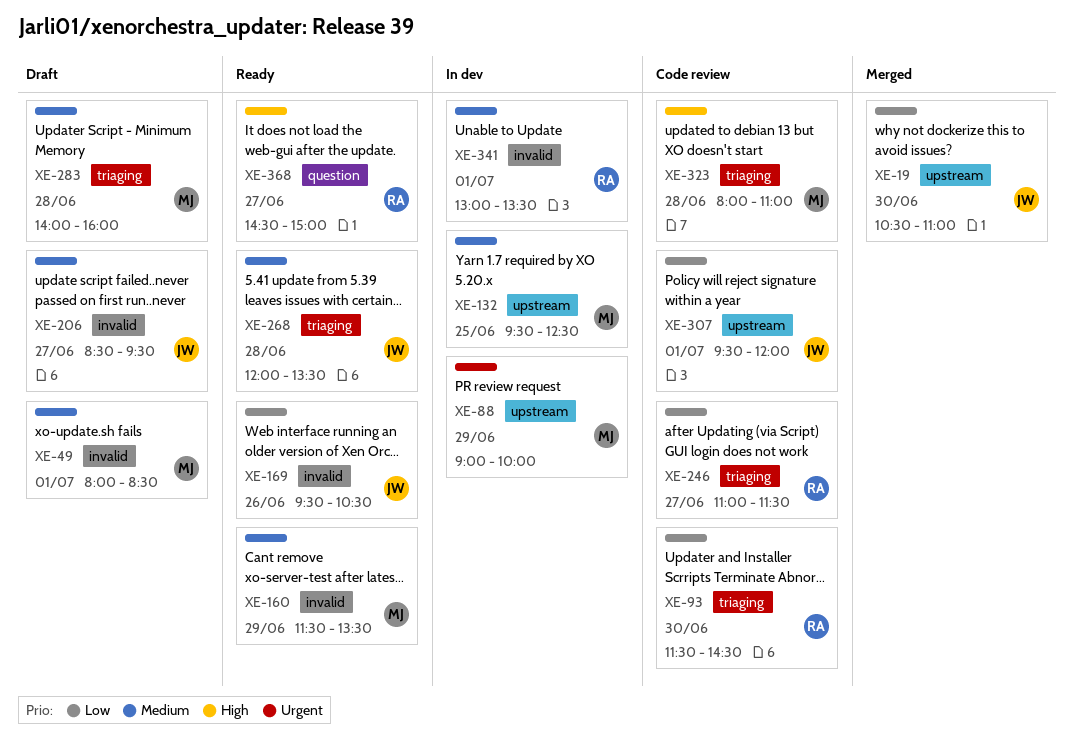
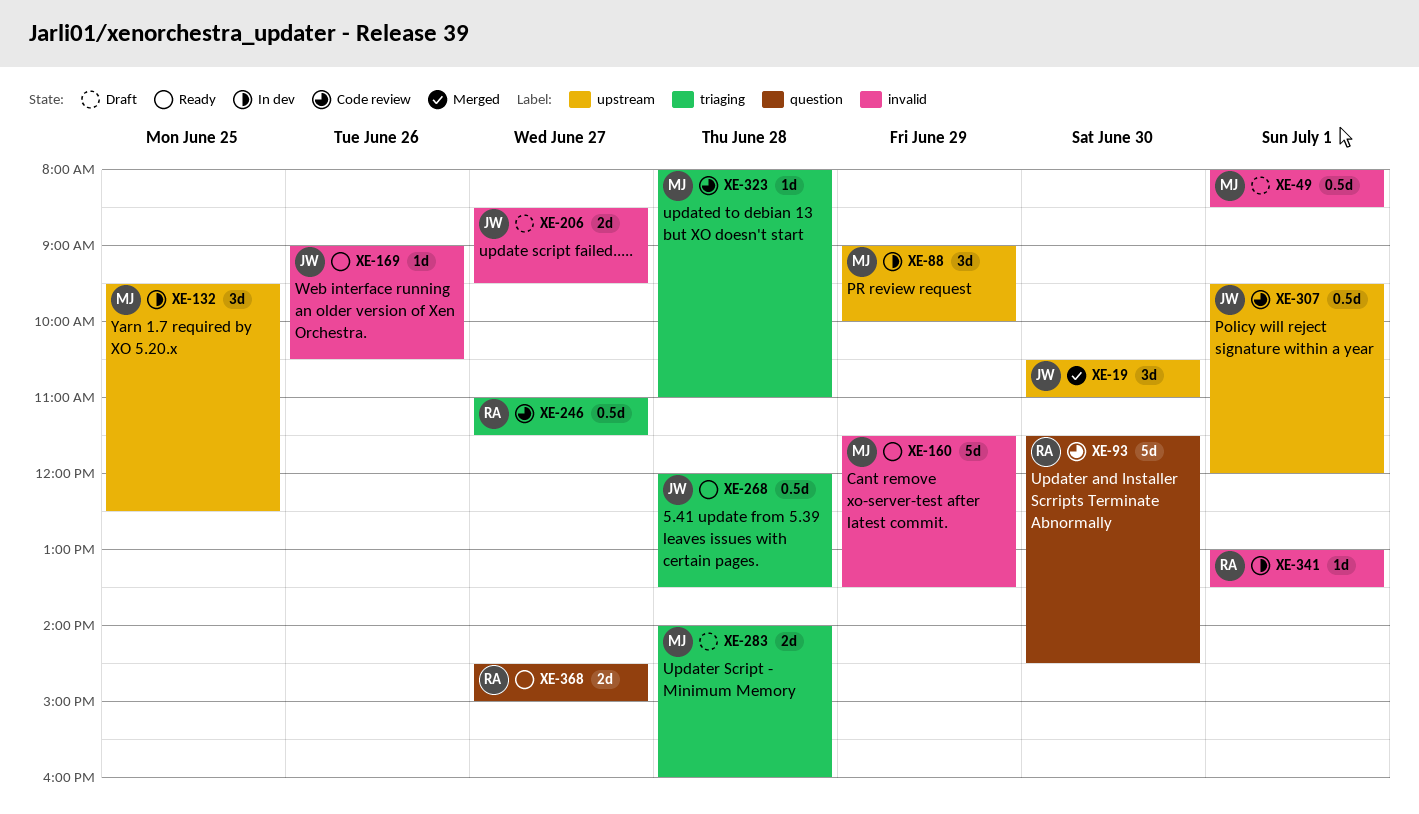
XE-93, label: triaging -> question
XE-169, begins: 09:30 -> 09:00

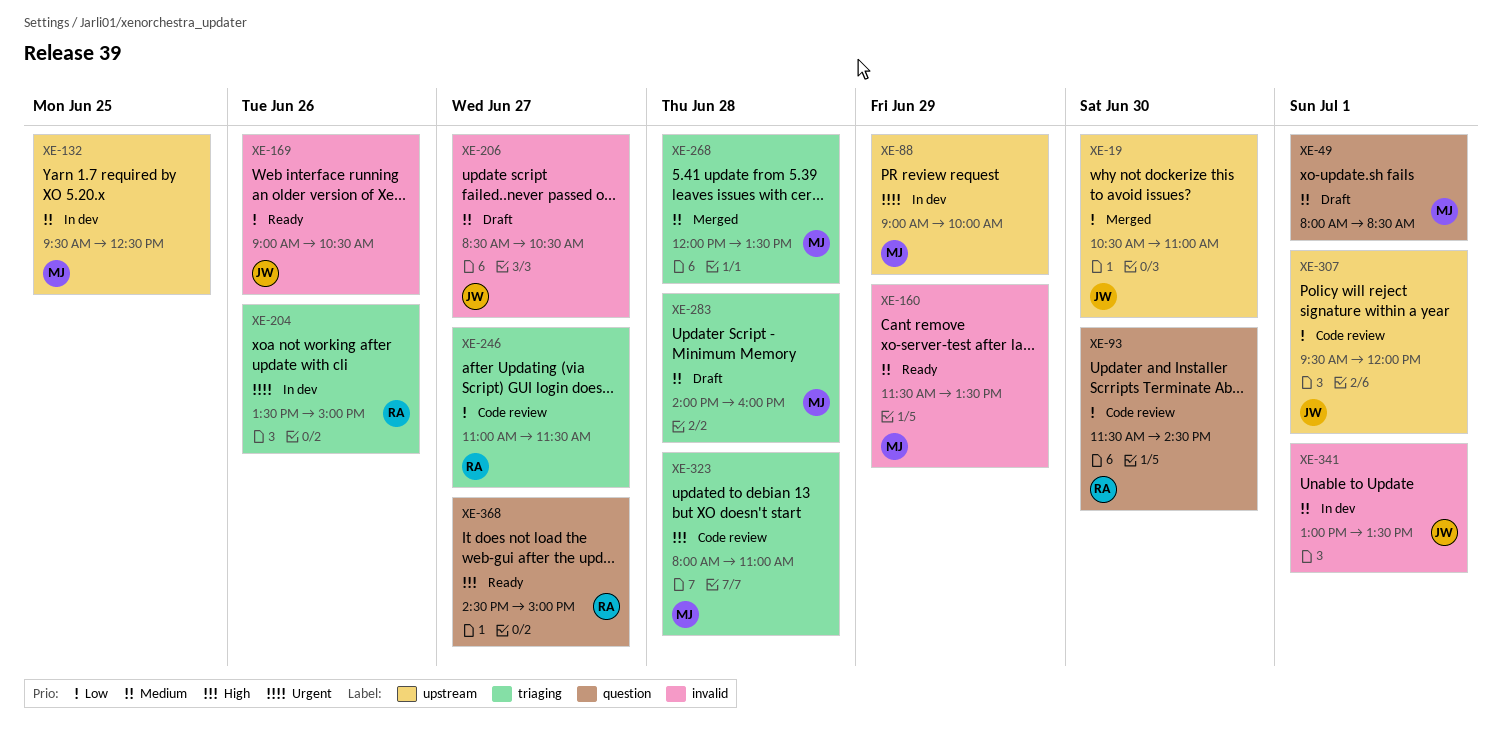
XE-49, label: invalid -> question
XE-204: none -> present
XE-206, ends: 09:30 -> 10:30
XE-268, status: Ready -> Merged
XE-268, owner: JW -> MJ
XE-341, owner: RA -> JW

